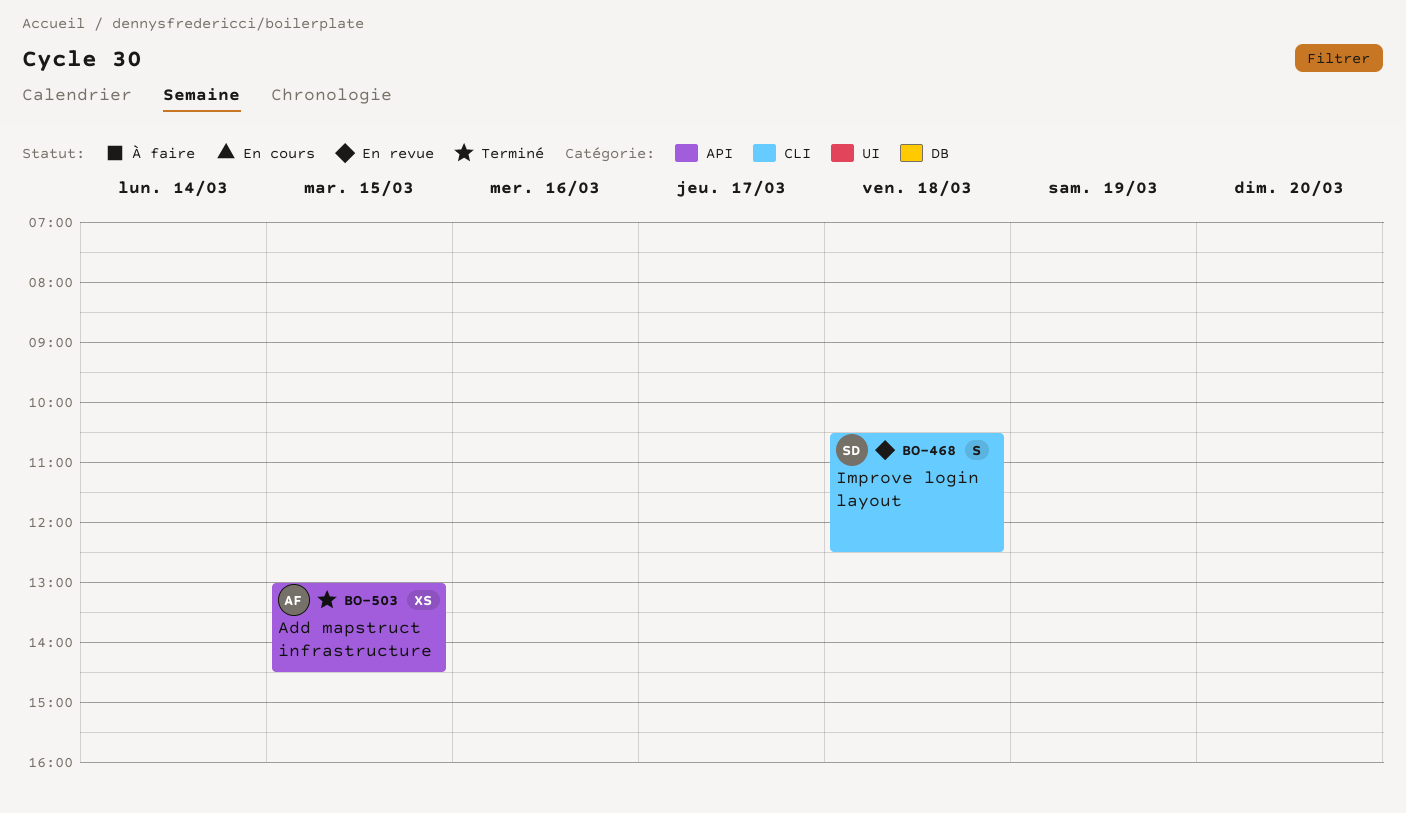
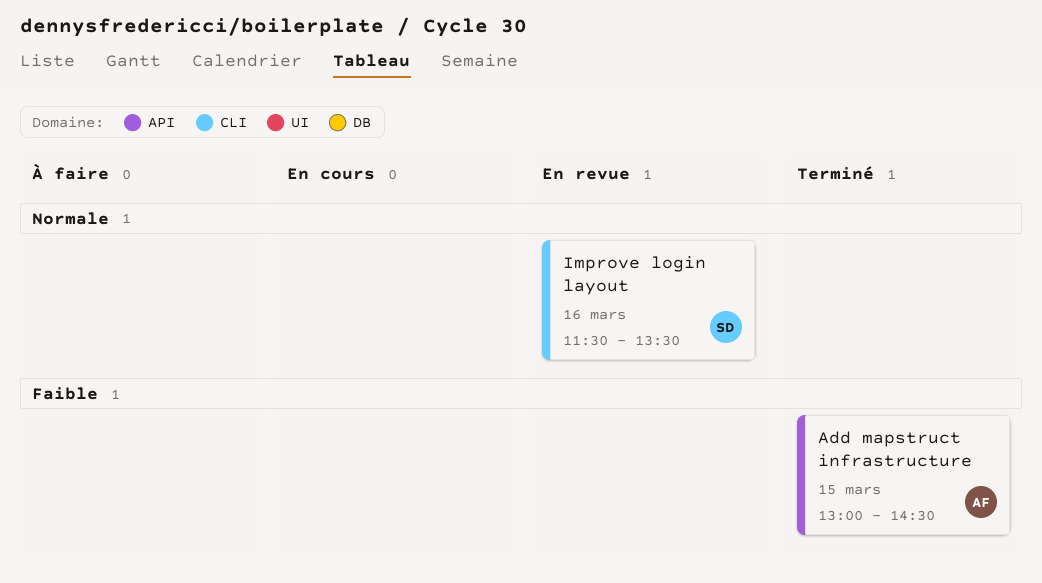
Improve login layout, day: Mar 18 -> Mar 16
Improve login layout, begins: 10:30 -> 11:30
Improve login layout, ends: 12:30 -> 13:30

